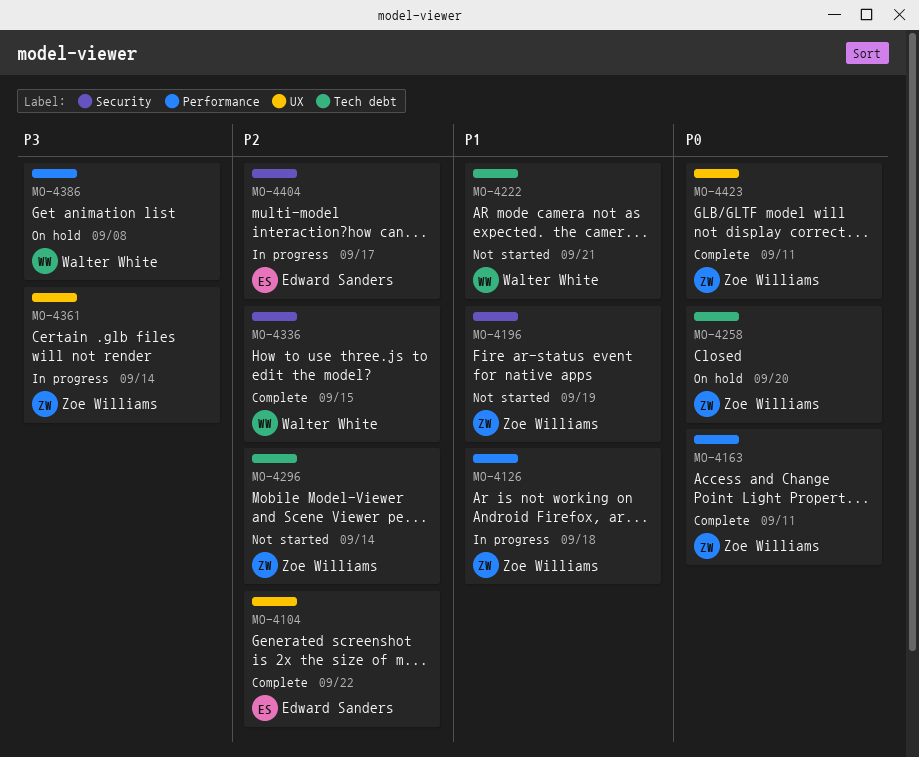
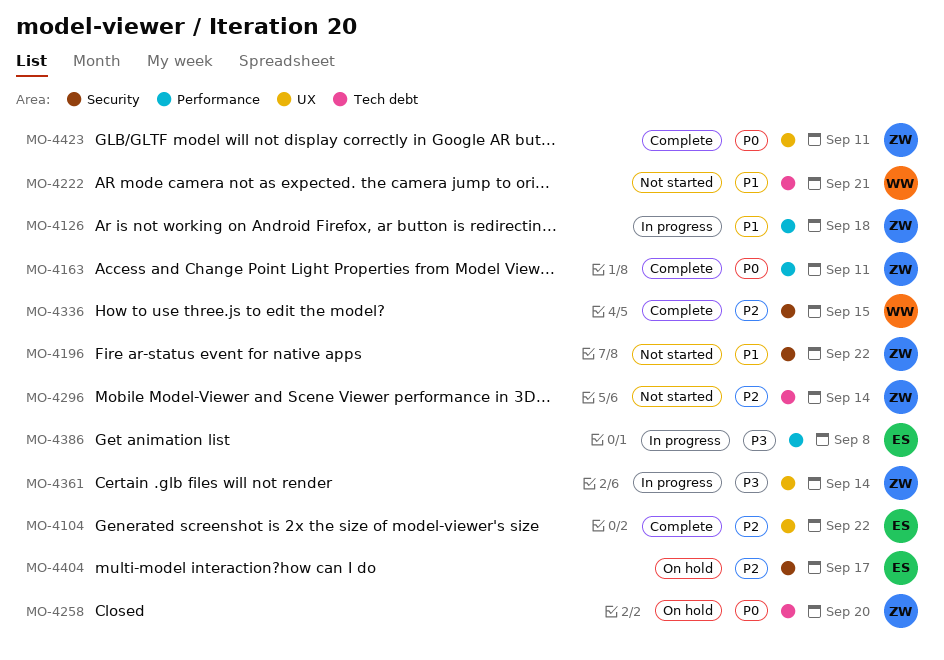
MO-4196, due: Sep 19 -> Sep 22
MO-4386, status: On hold -> In progress
MO-4386, owner: Walter White -> Edward Sanders
MO-4404, status: In progress -> On hold

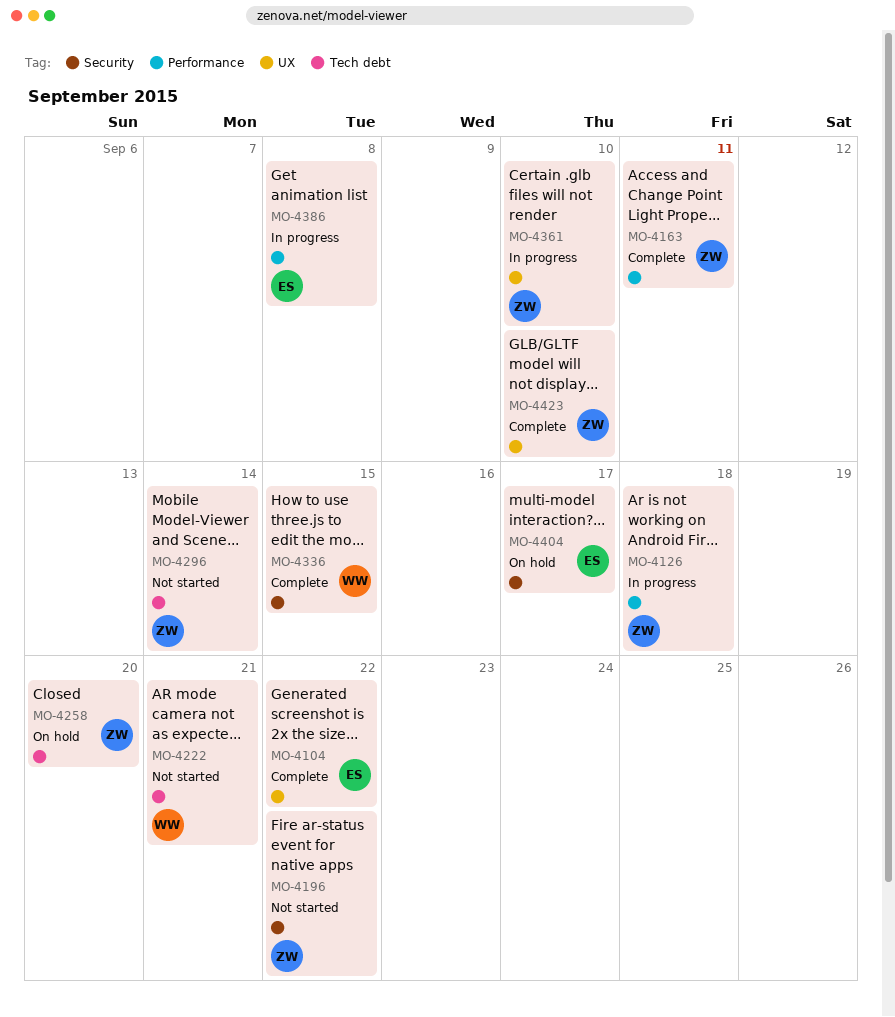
MO-4361, due: Sep 14 -> Sep 10
MO-4423, due: Sep 11 -> Sep 10

